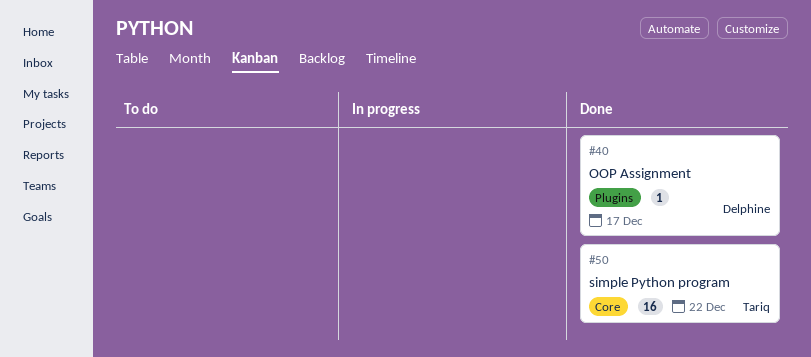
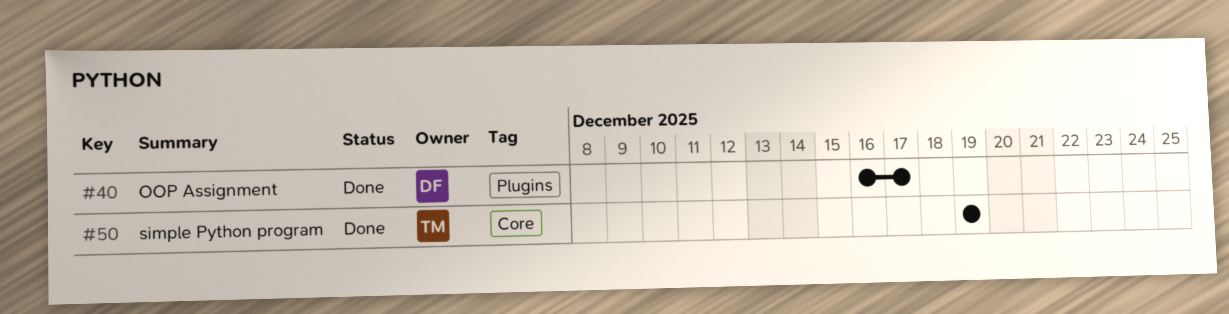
#50, due: Dec 22 -> Dec 19

